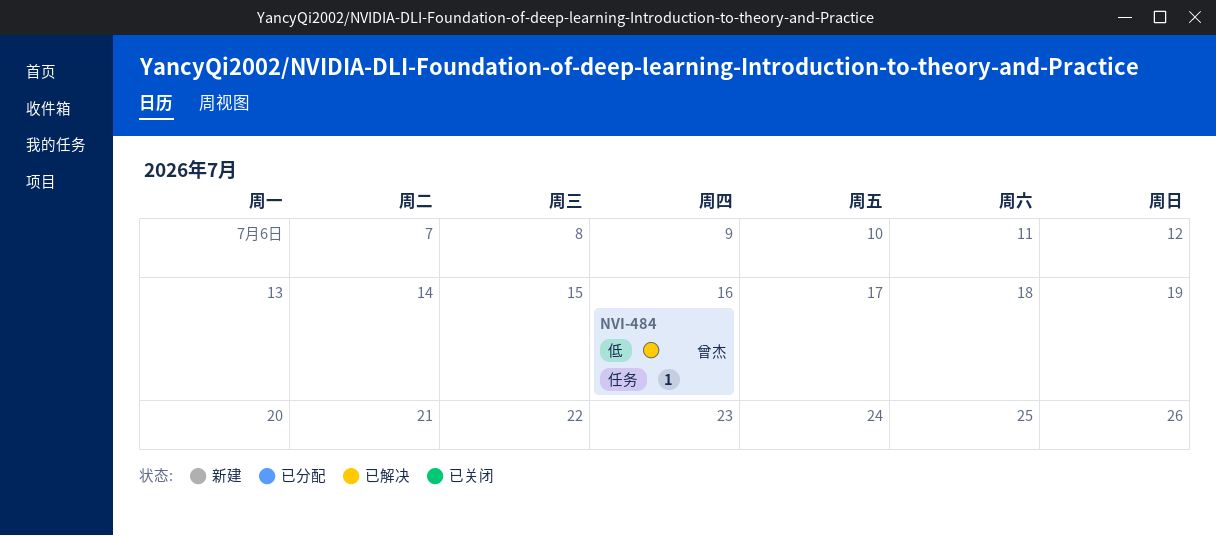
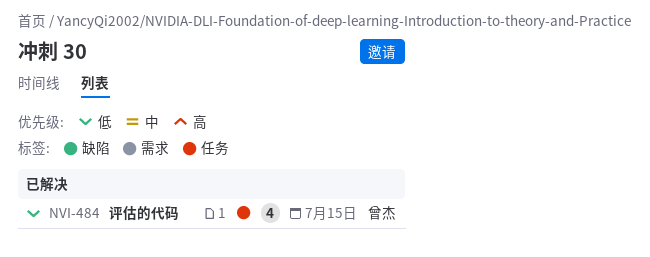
NVI-484, estimate: 1 -> 4
NVI-484, due: Jul 16 -> Jul 15

